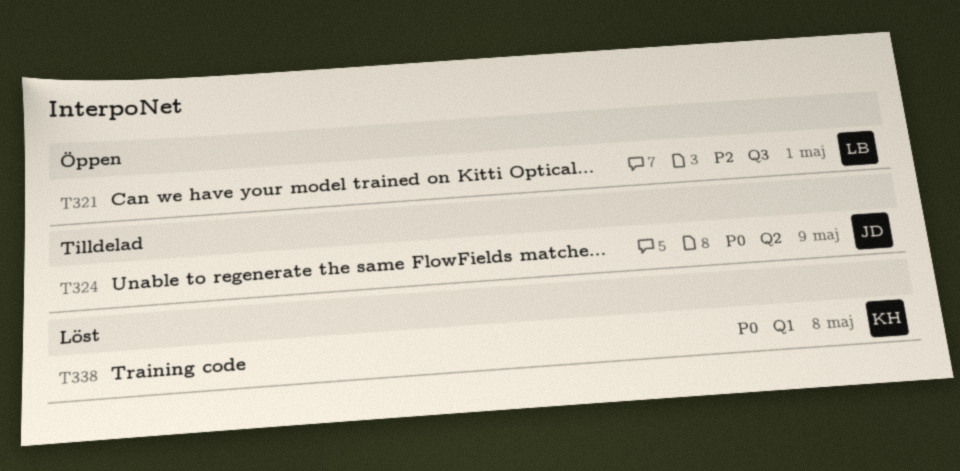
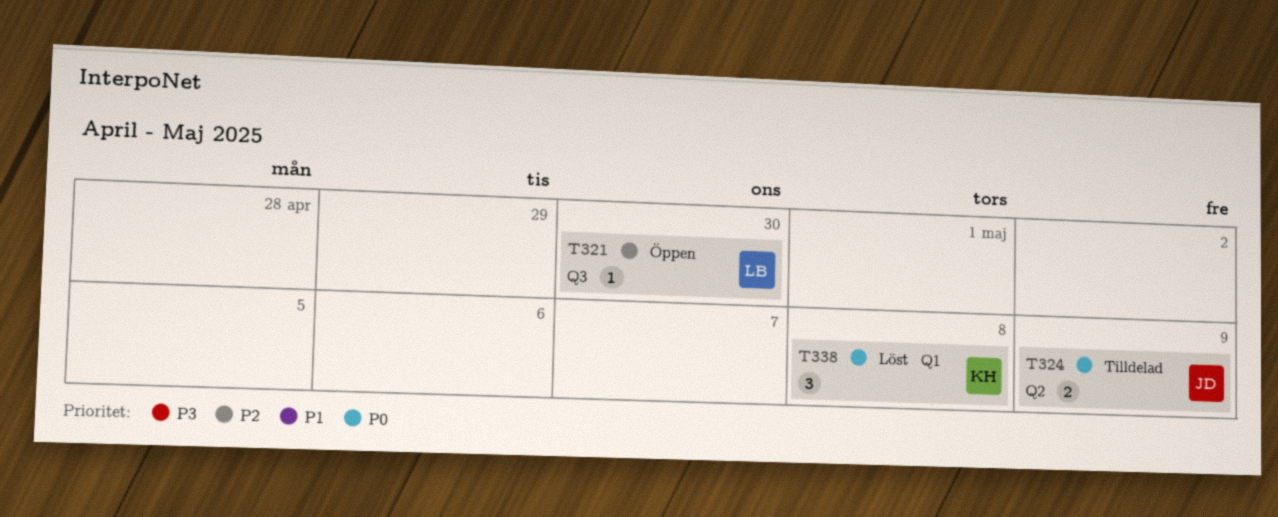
T321, due: May 1 -> Apr 30

